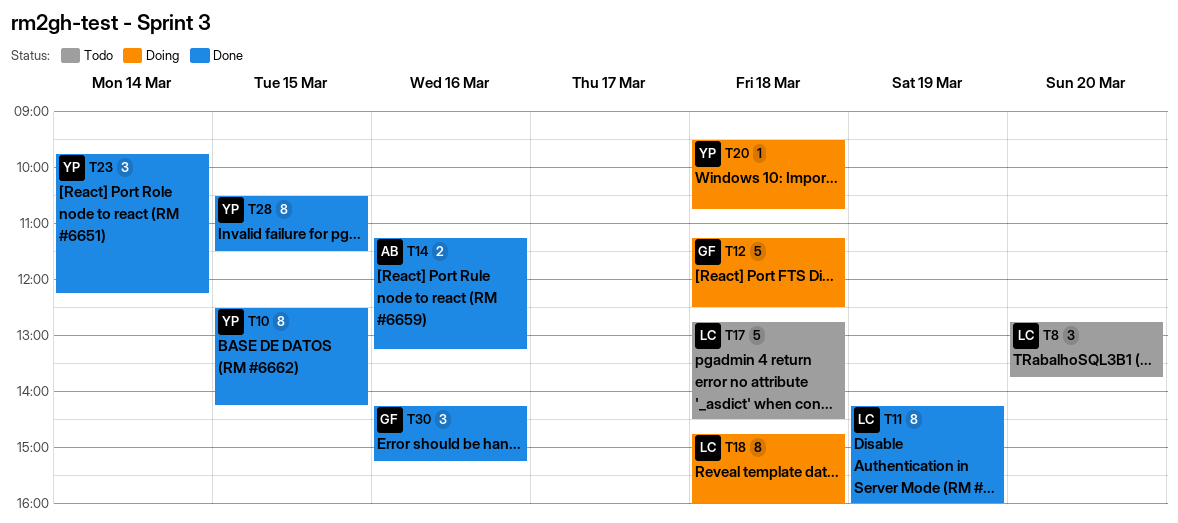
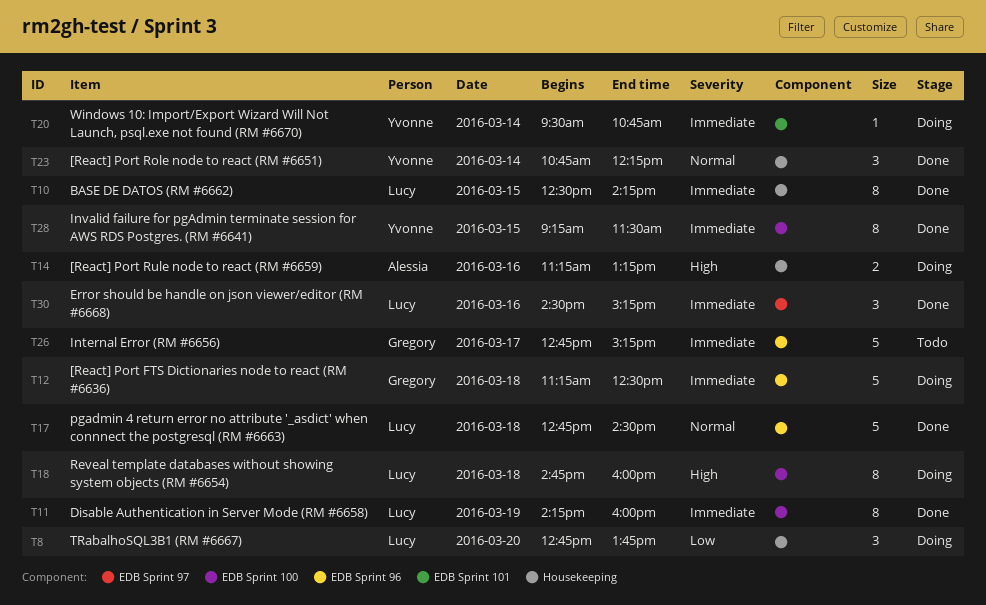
T8, status: Todo -> Doing
T10, owner: Yvonne -> Lucy
T14, status: Done -> Doing
T17, status: Todo -> Done
T20, day: Mar 18 -> Mar 14
T23, begins: 09:45 -> 10:45
T26: none -> present
T28, begins: 10:30 -> 09:15
T30, owner: Gregory -> Lucy
T30, begins: 14:15 -> 14:30

